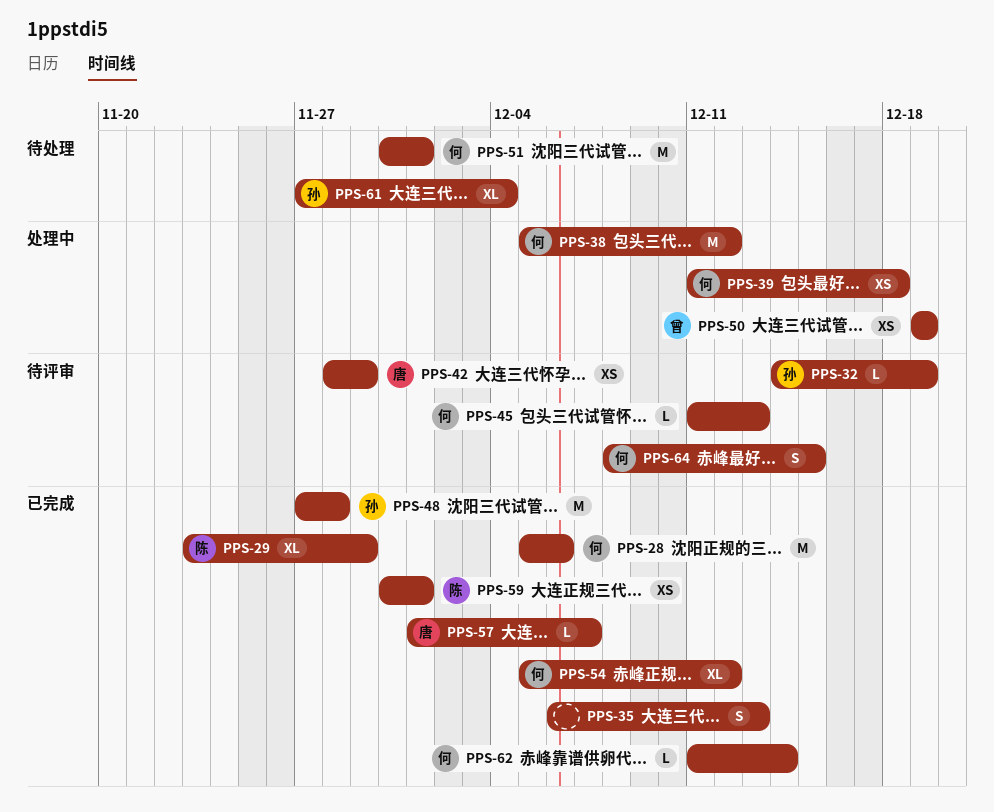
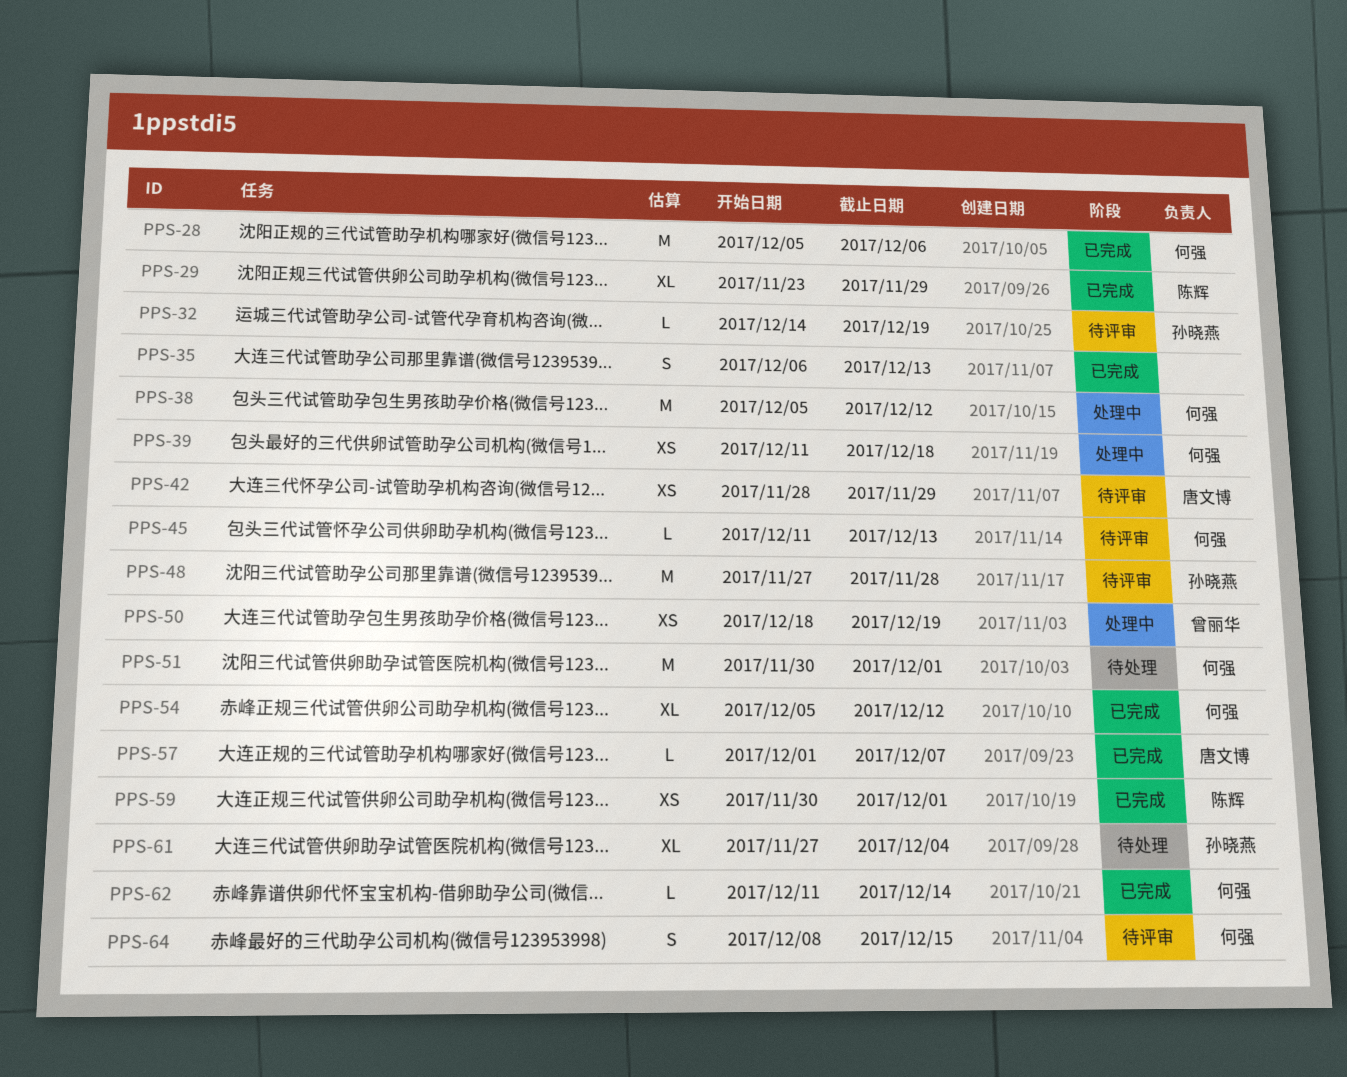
PPS-48, status: 已完成 -> 待评审
PPS-50, start: Dec 19 -> Dec 18

